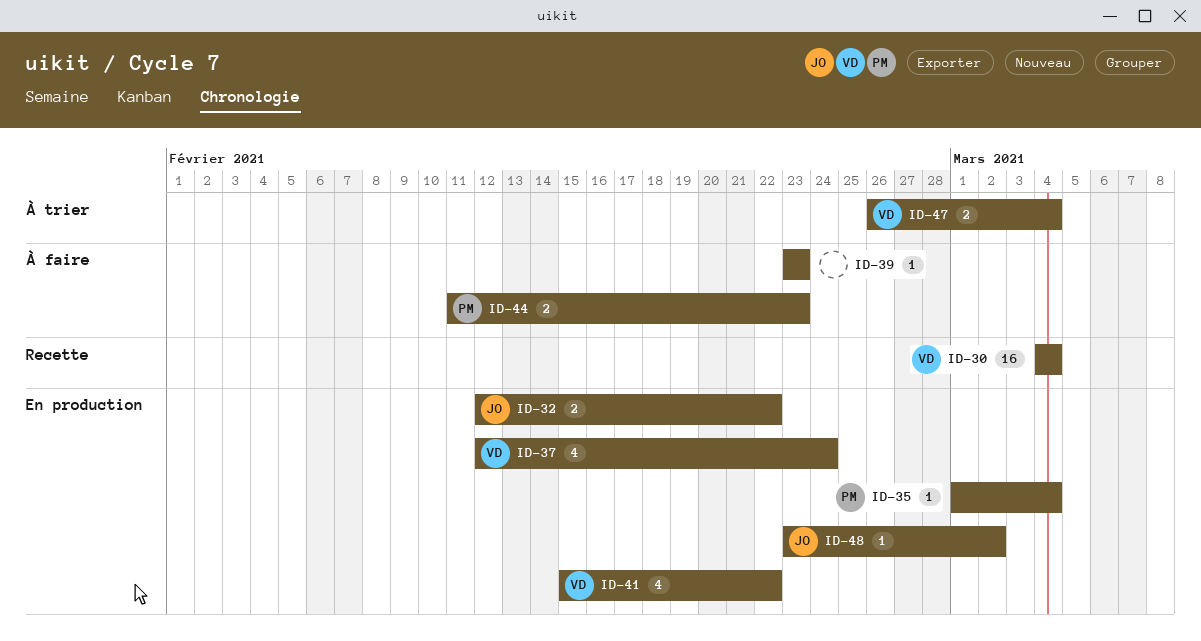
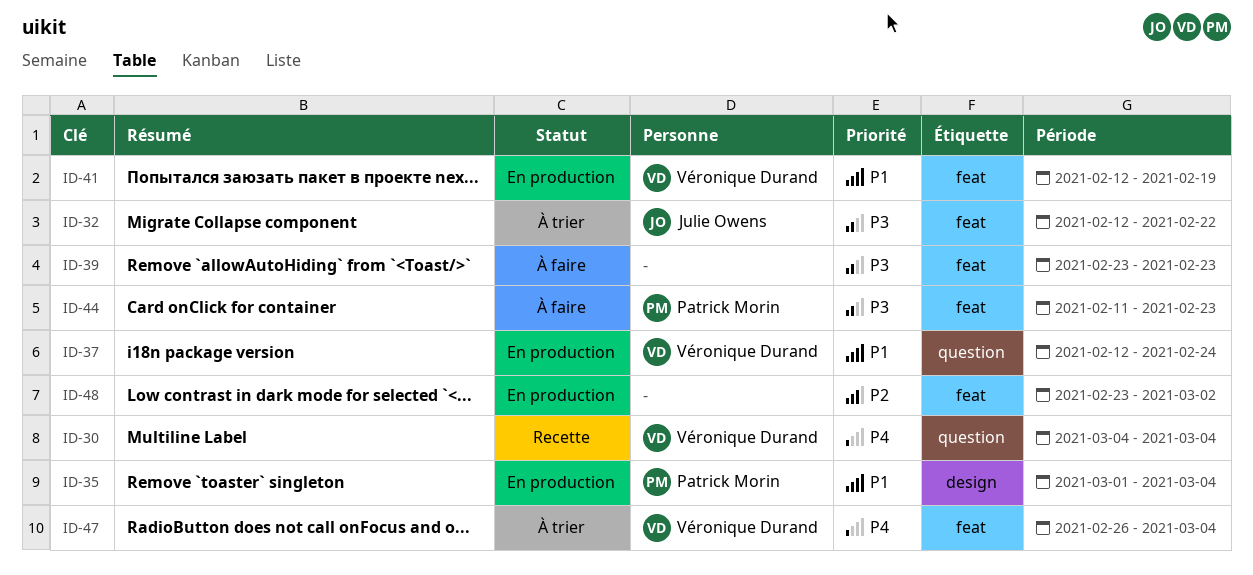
ID-32, status: En production -> À trier
ID-41, start: Feb 15 -> Feb 12
ID-41, due: Feb 22 -> Feb 19
ID-48, owner: Julie Owens -> none

